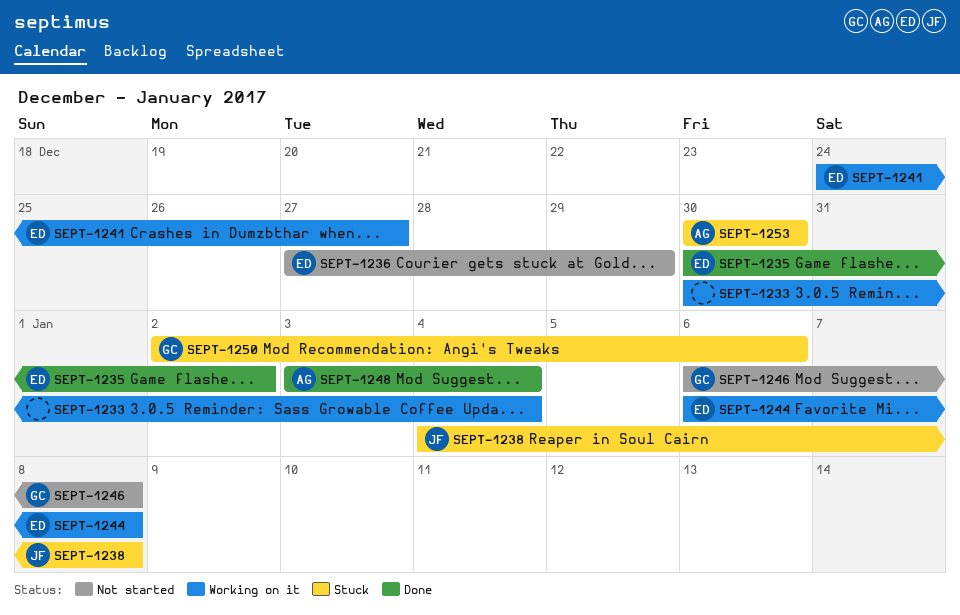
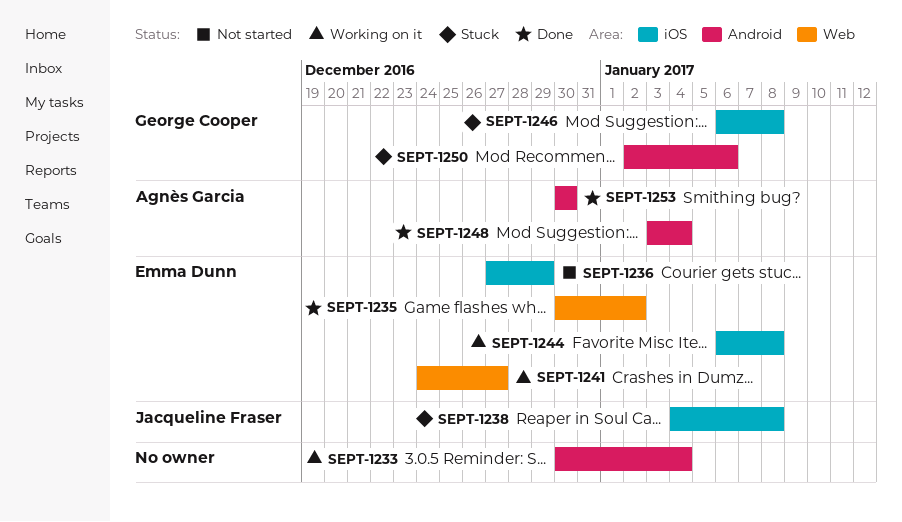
SEPT-1246, status: Not started -> Stuck
SEPT-1253, status: Stuck -> Done

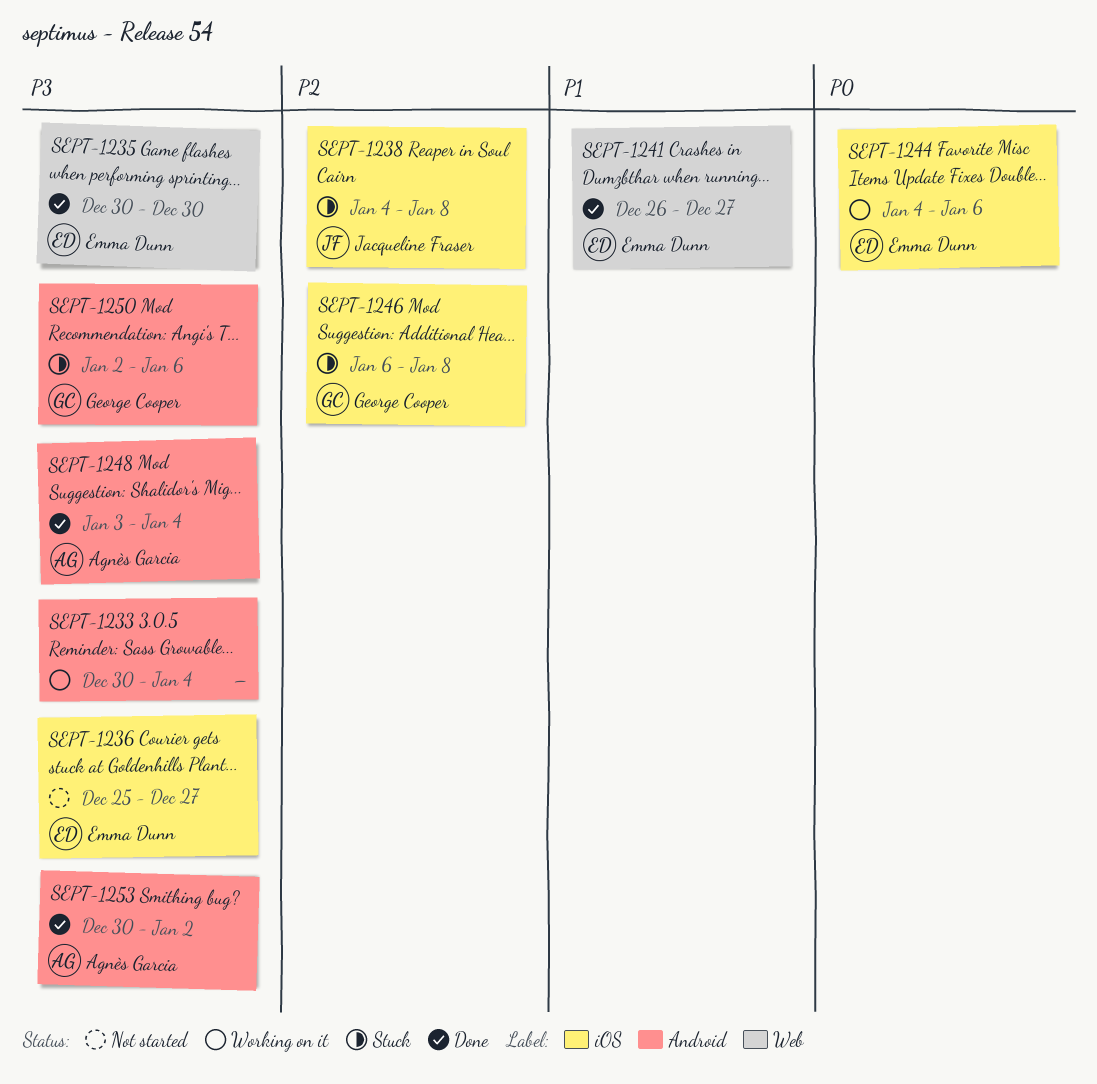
SEPT-1235, due: Jan 2 -> Dec 30
SEPT-1236, start: Dec 27 -> Dec 25
SEPT-1236, due: Dec 29 -> Dec 27
SEPT-1241, status: Working on it -> Done
SEPT-1241, start: Dec 24 -> Dec 26
SEPT-1244, start: Jan 6 -> Jan 4
SEPT-1244, due: Jan 8 -> Jan 6
SEPT-1253, due: Dec 30 -> Jan 2

